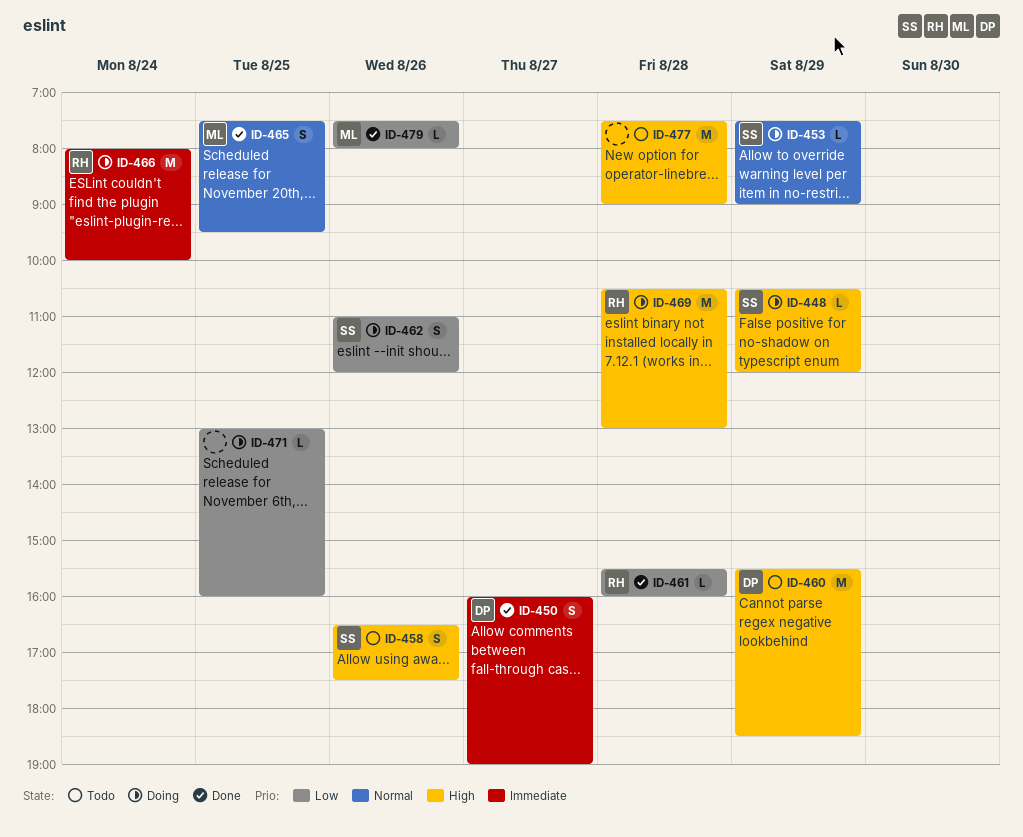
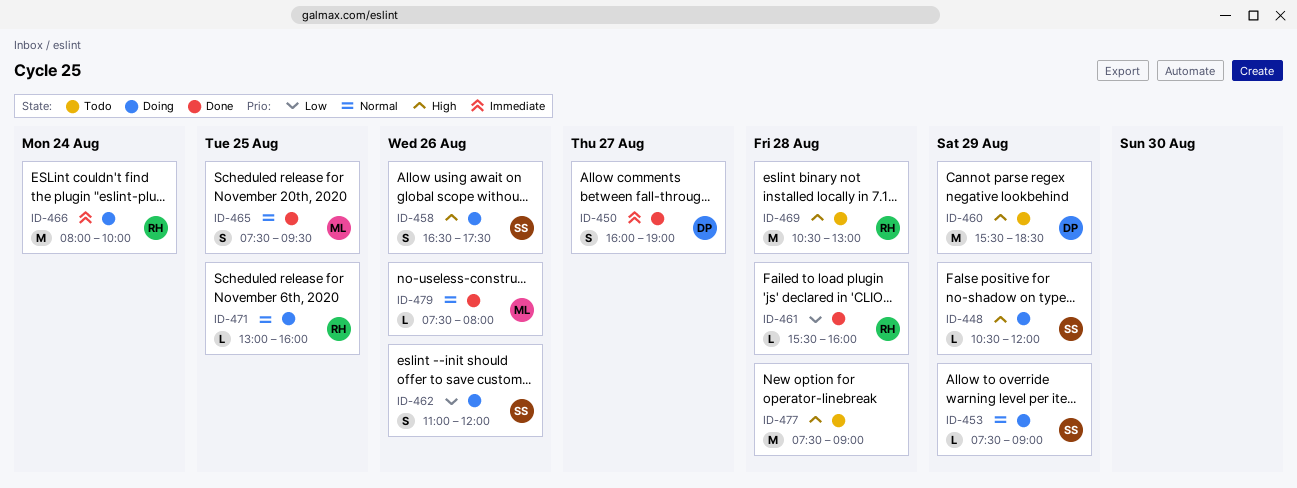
ID-458, status: Todo -> Doing
ID-469, status: Doing -> Todo
ID-471, owner: none -> RH
ID-471, priority: Low -> Normal
ID-479, priority: Low -> Normal

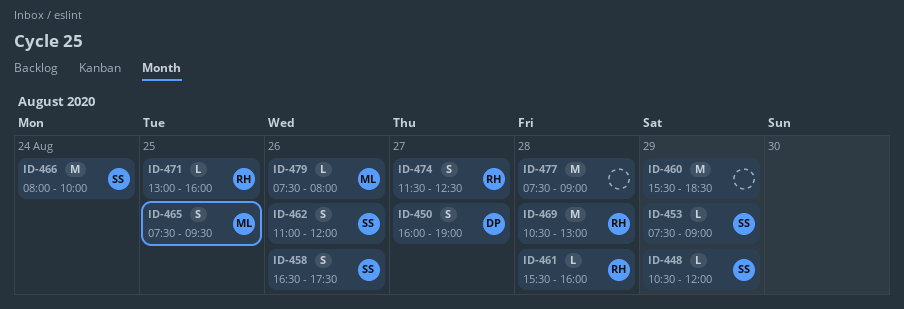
ID-460, owner: DP -> none
ID-466, owner: RH -> SS
ID-474: none -> present

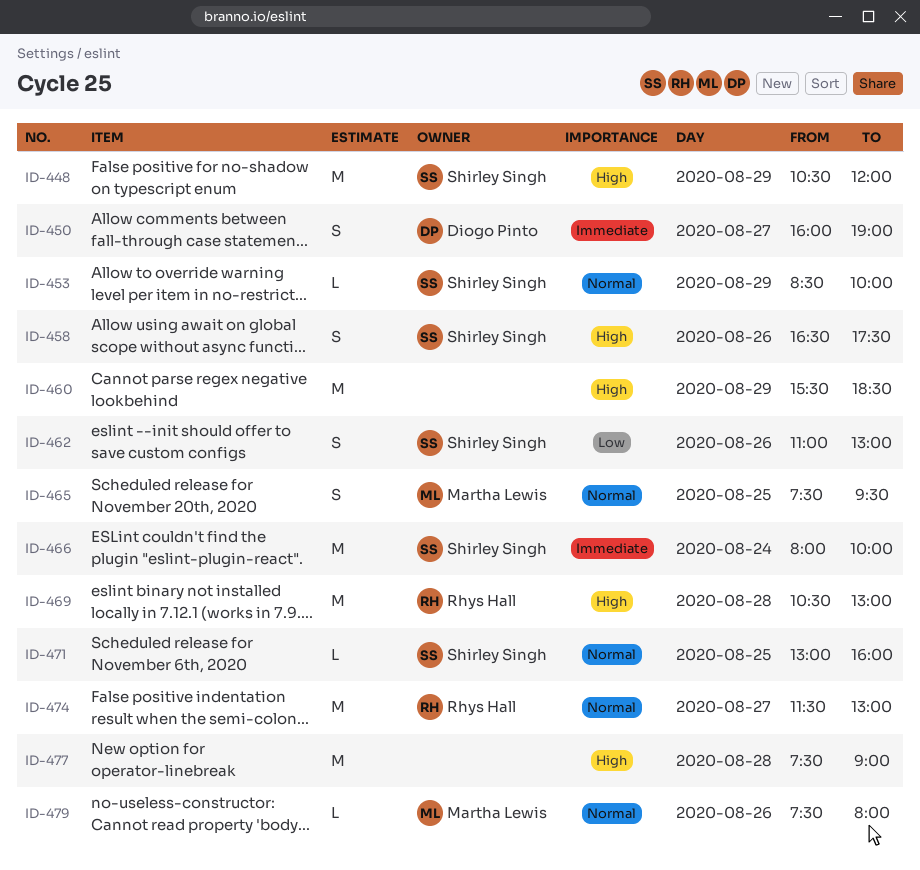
ID-448, estimate: L -> M
ID-453, begins: 07:30 -> 08:30
ID-453, ends: 09:00 -> 10:00
ID-461: present -> none
ID-462, ends: 12:00 -> 13:00
ID-471, owner: Rhys Hall -> Shirley Singh
ID-474, estimate: S -> M
ID-474, ends: 12:30 -> 13:00

